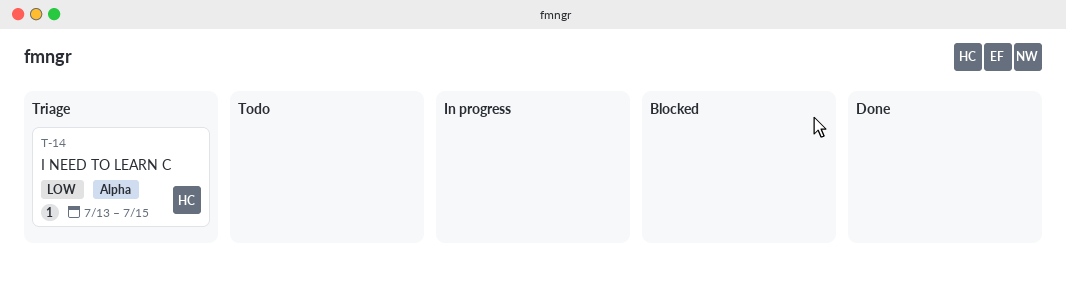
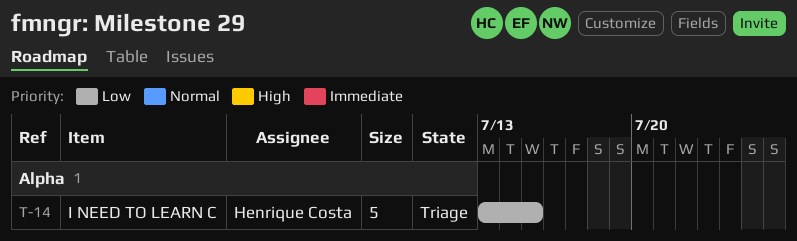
T-14, estimate: 1 -> 5

